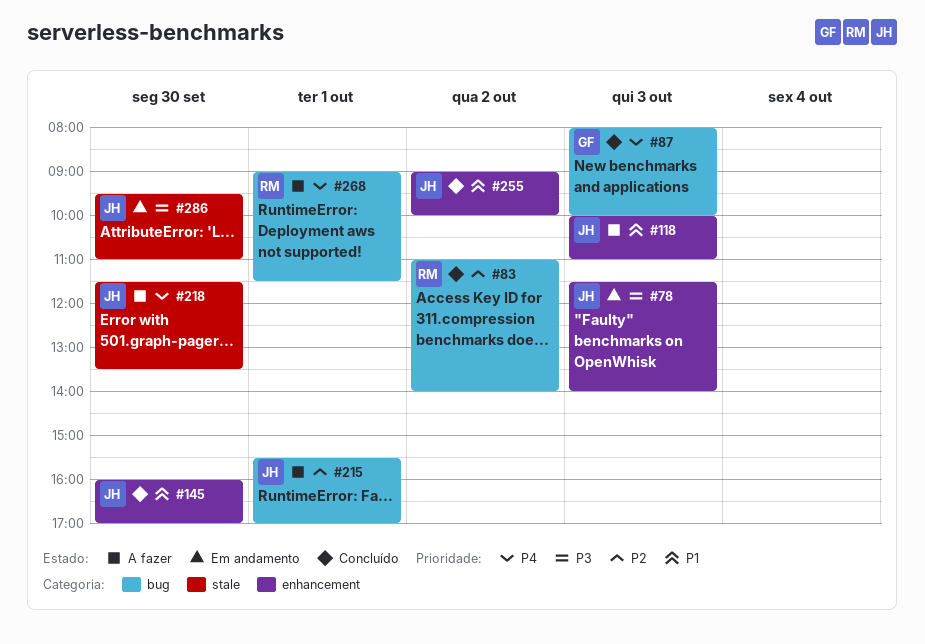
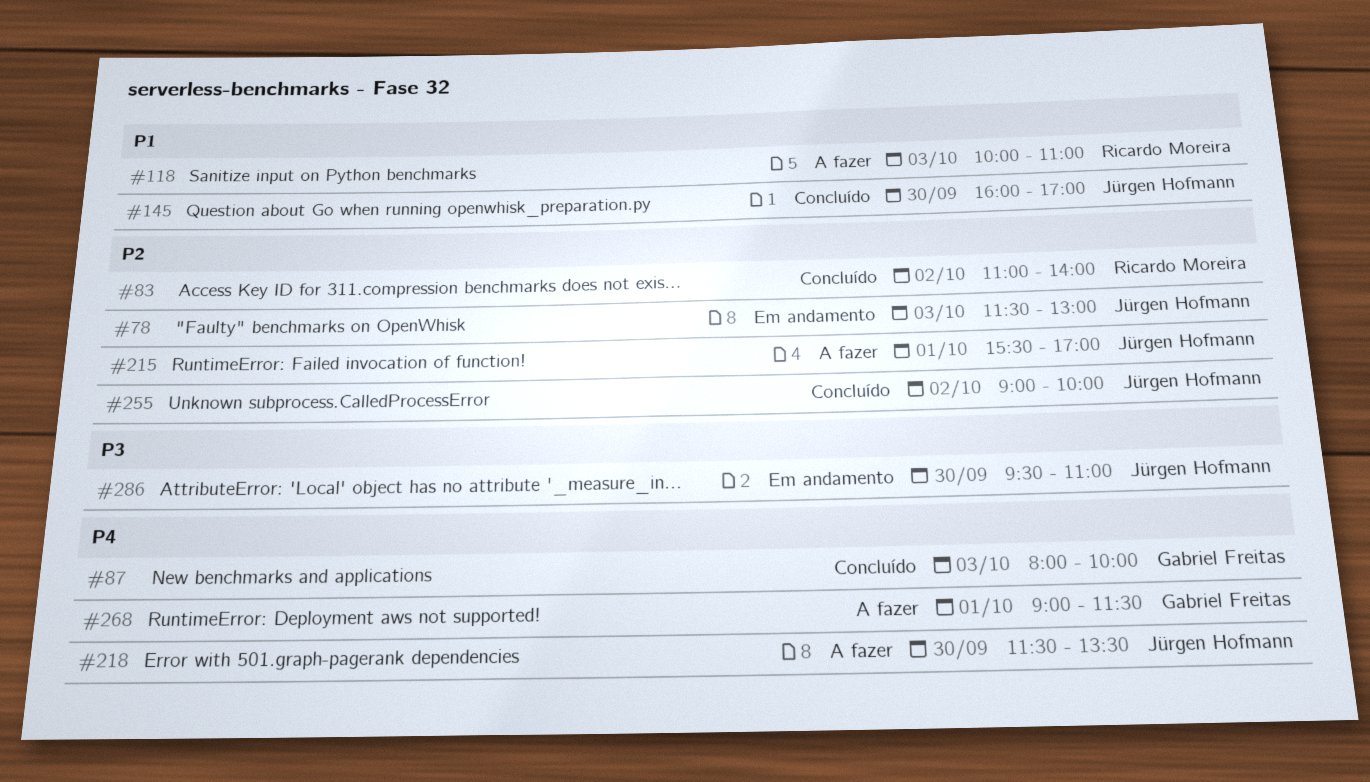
#78, priority: P3 -> P2
#78, ends: 14:00 -> 13:00
#118, owner: Jürgen Hofmann -> Ricardo Moreira
#255, priority: P1 -> P2
#268, owner: Ricardo Moreira -> Gabriel Freitas

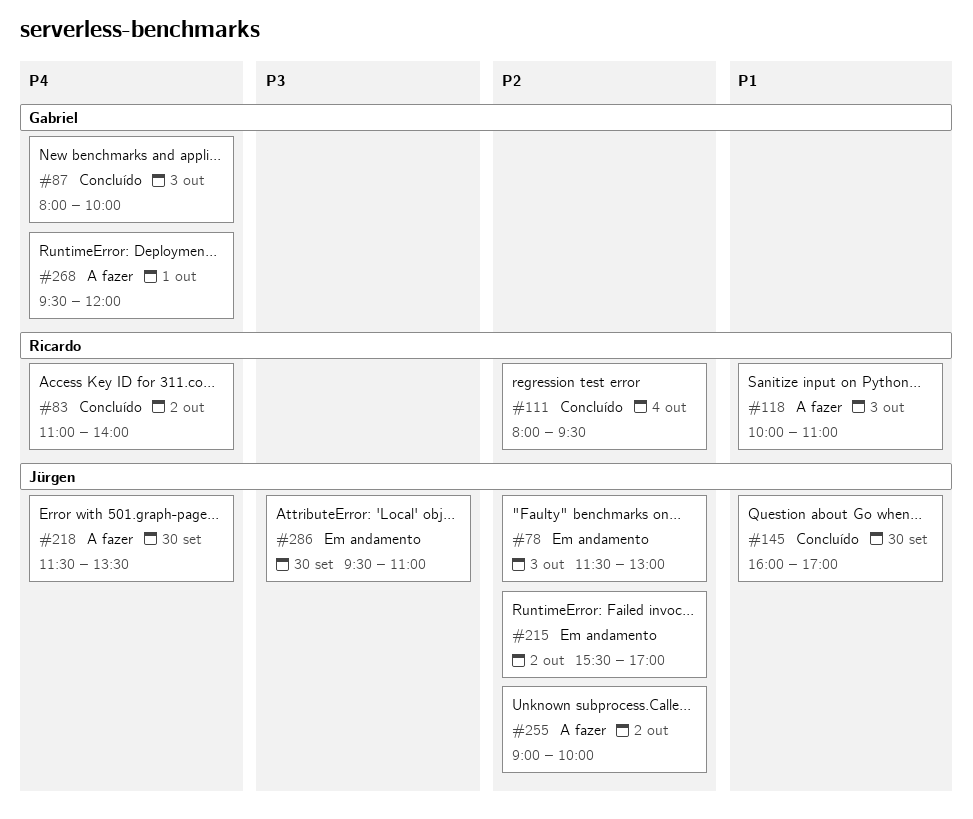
#83, priority: P2 -> P4
#111: none -> present
#215, status: A fazer -> Em andamento
#215, day: Oct 1 -> Oct 2
#255, status: Concluído -> A fazer
#268, begins: 09:00 -> 09:30
#268, ends: 11:30 -> 12:00

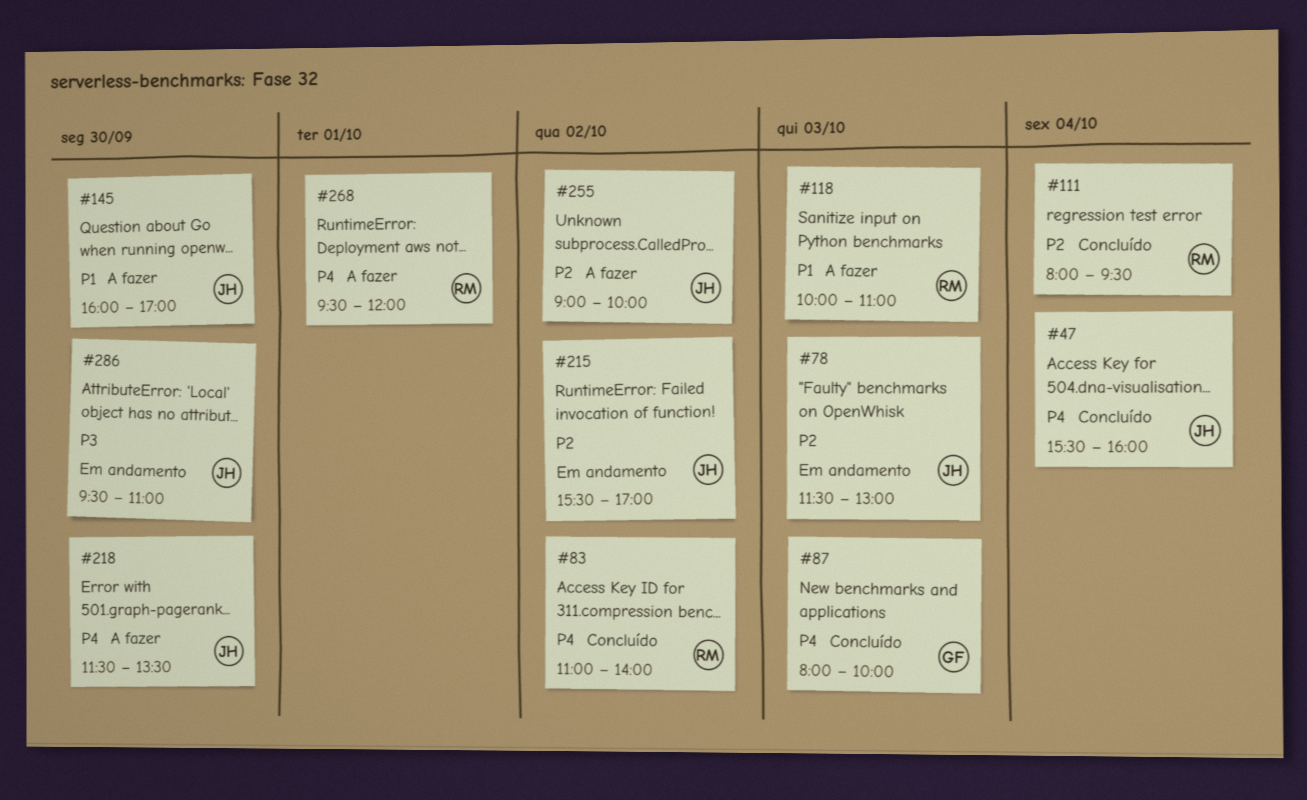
#47: none -> present
#145, status: Concluído -> A fazer
#268, owner: Gabriel -> Ricardo

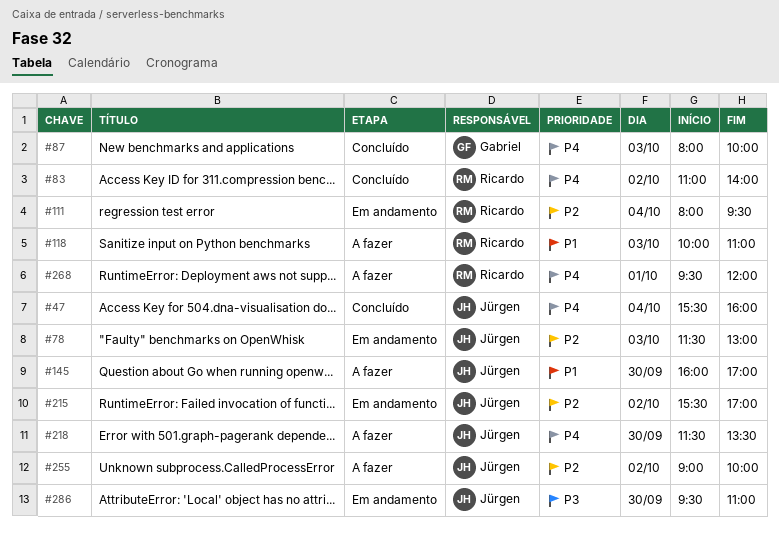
#111, status: Concluído -> Em andamento

